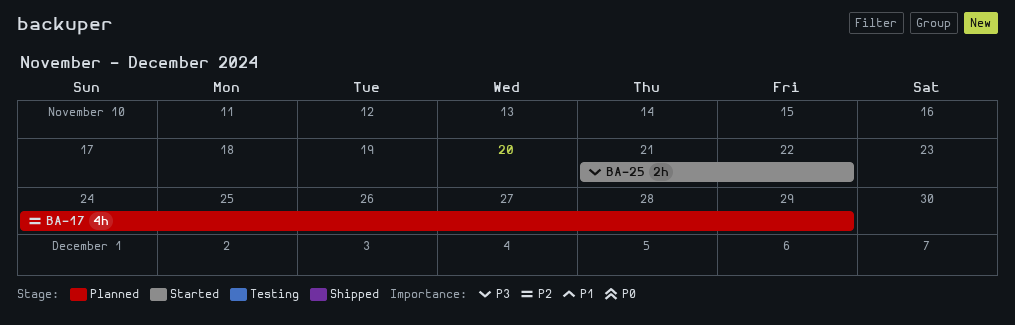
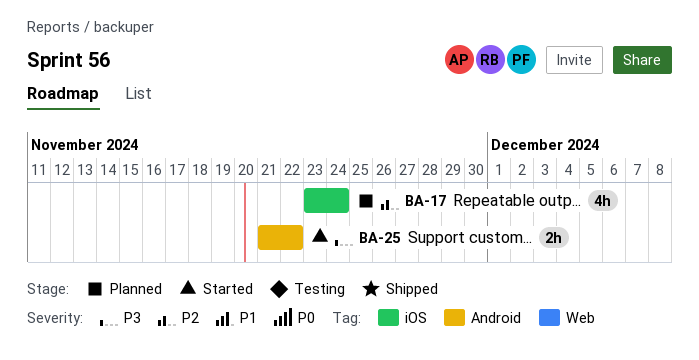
BA-17, start: Nov 24 -> Nov 23
BA-17, due: Nov 29 -> Nov 24

